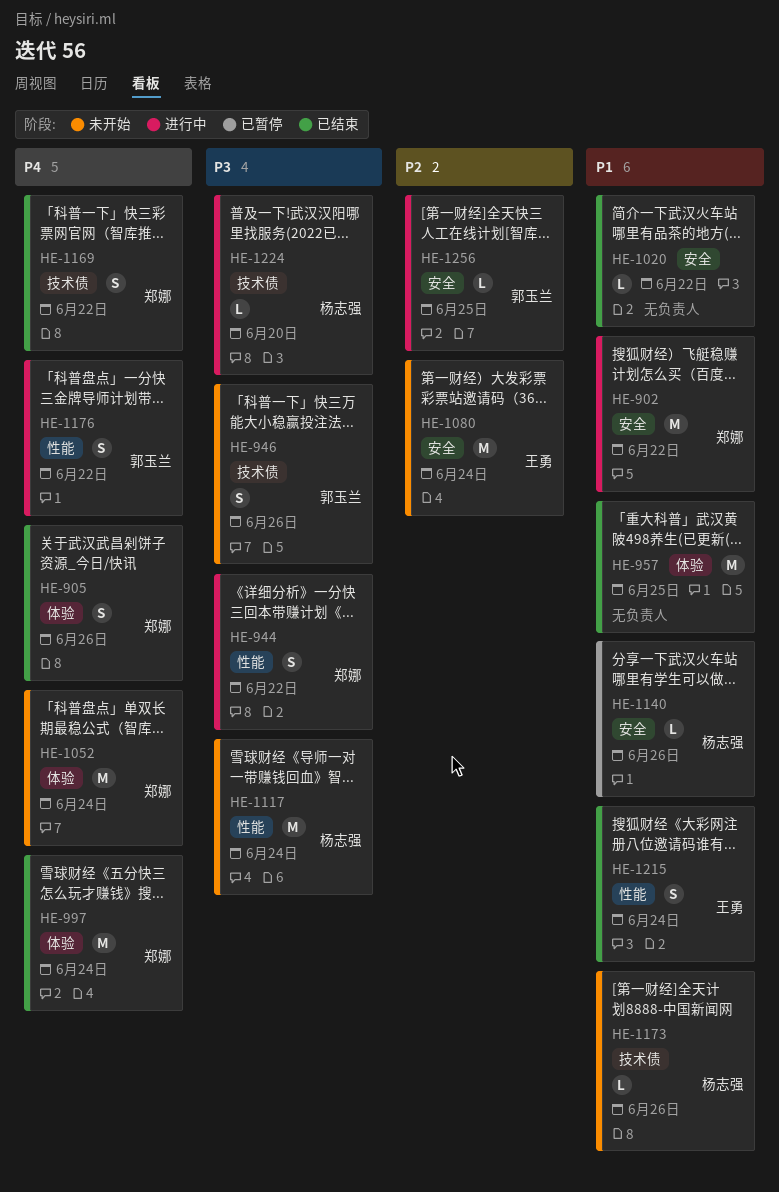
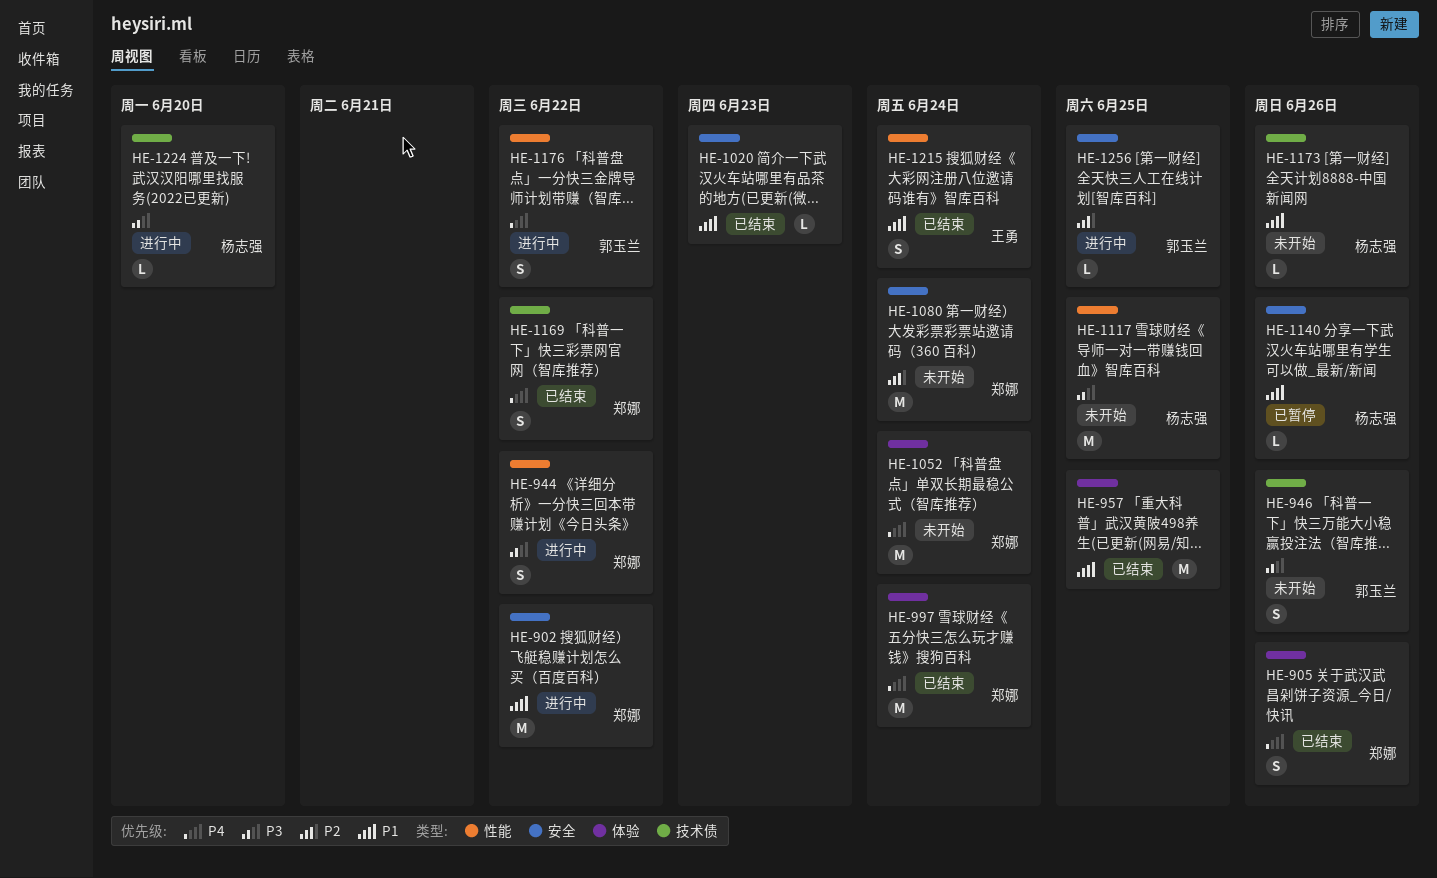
HE-1020, due: Jun 22 -> Jun 23
HE-1080, owner: 王勇 -> 郑娜
HE-1117, due: Jun 24 -> Jun 25

